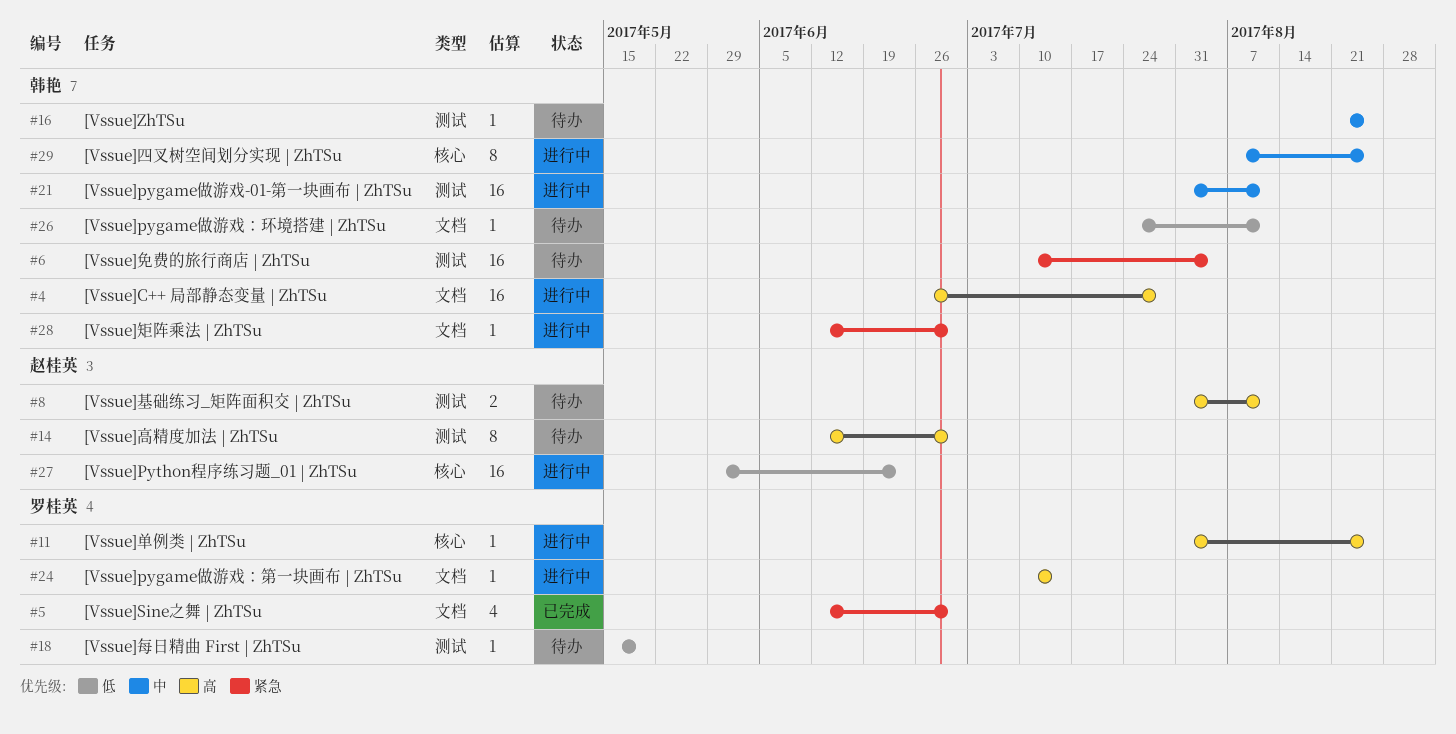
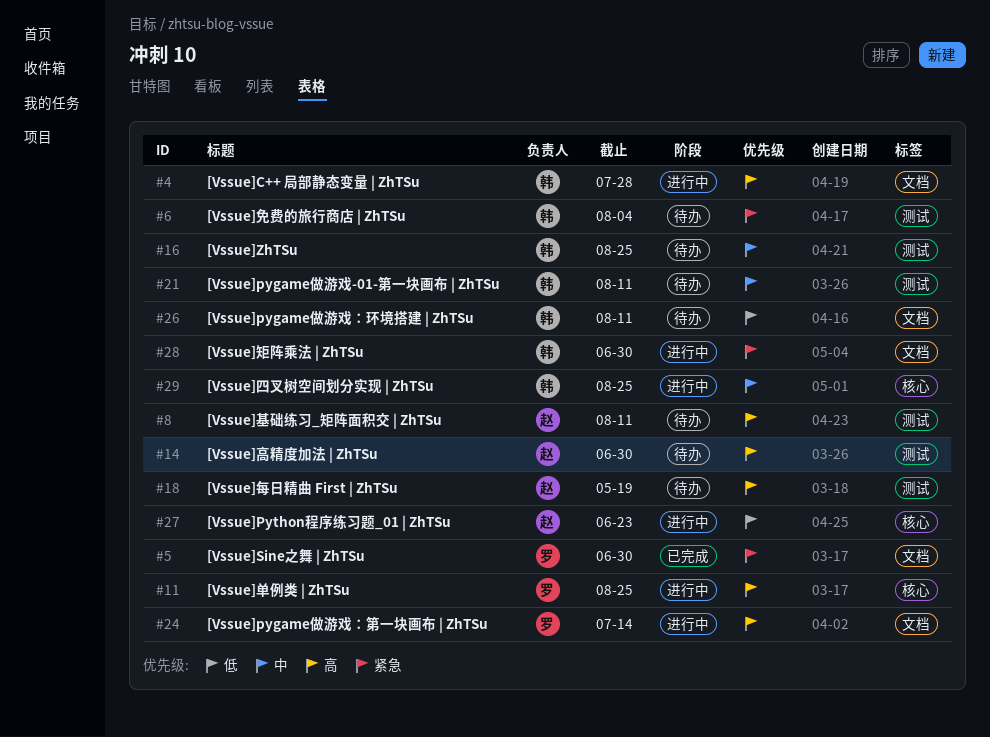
#18, owner: 罗桂英 -> 赵桂英
#18, priority: 低 -> 高
#21, status: 进行中 -> 待办

